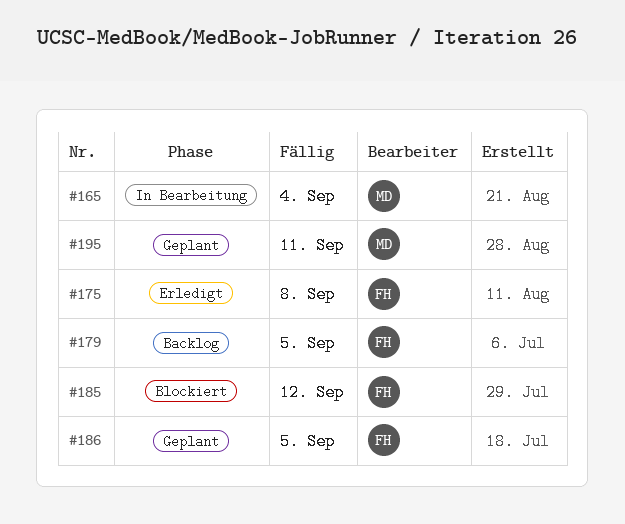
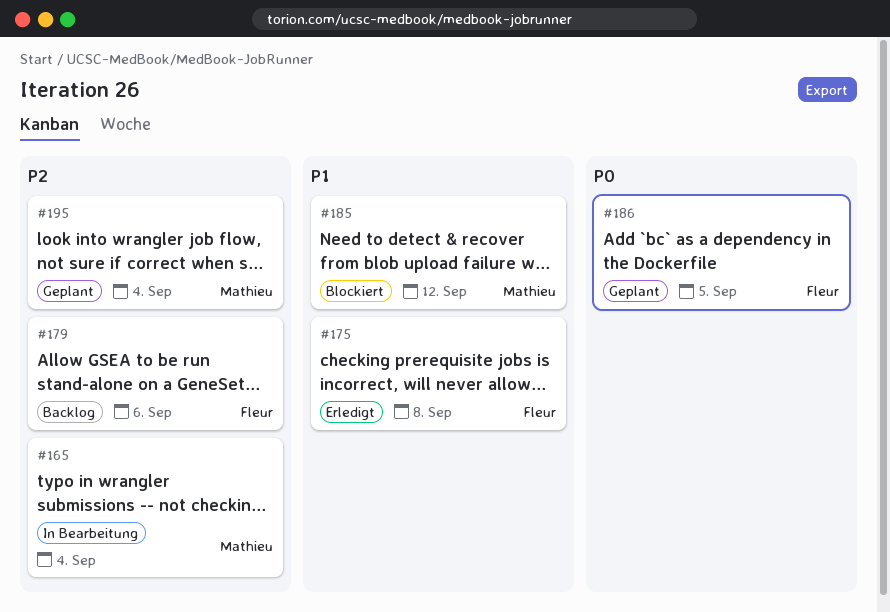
#179, due: Sep 5 -> Sep 6
#185, owner: Fleur -> Mathieu
#195, due: Sep 11 -> Sep 4

